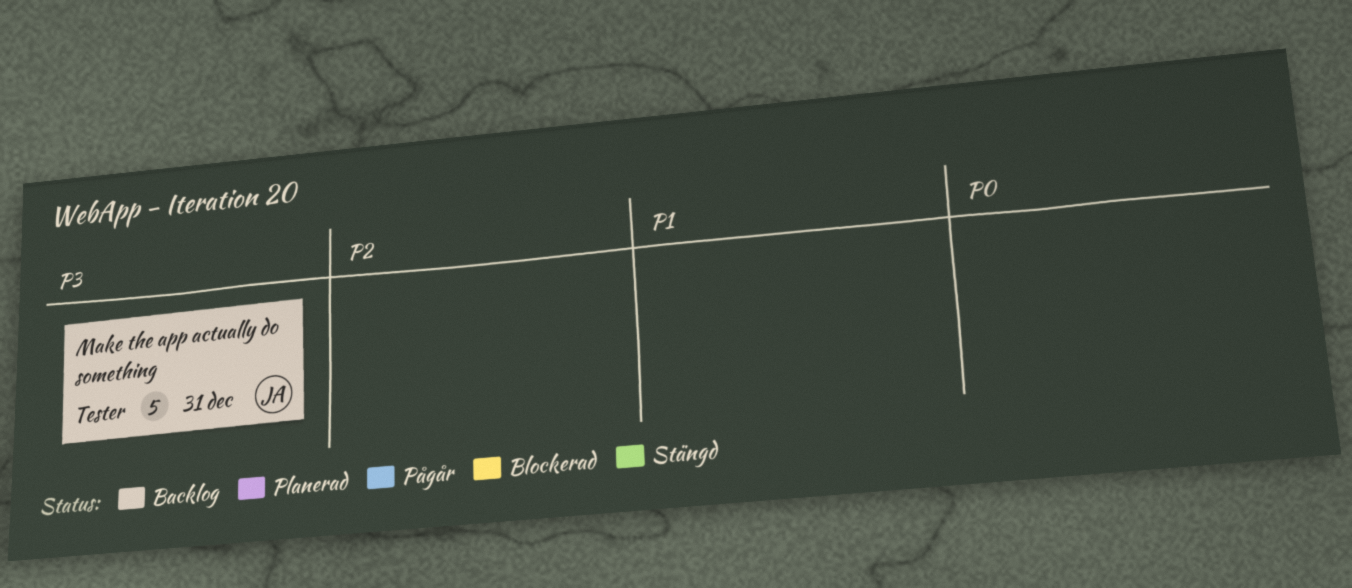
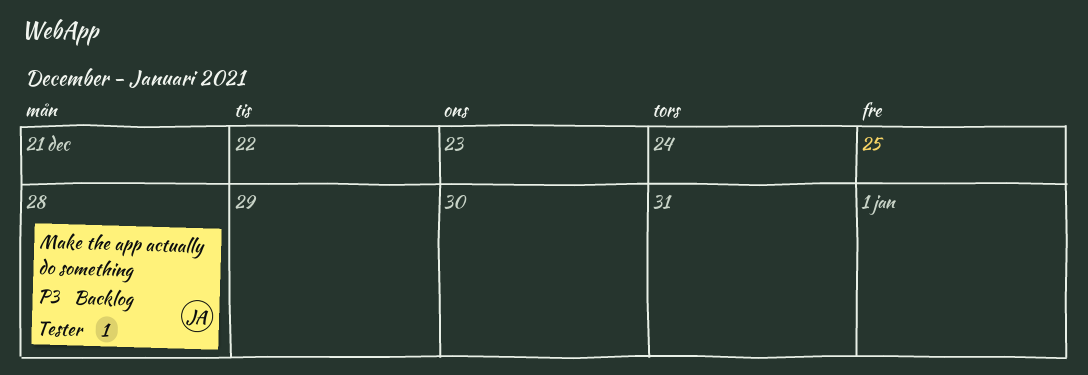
Make the app actually do something, estimate: 5 -> 1
Make the app actually do something, due: Dec 31 -> Dec 28

